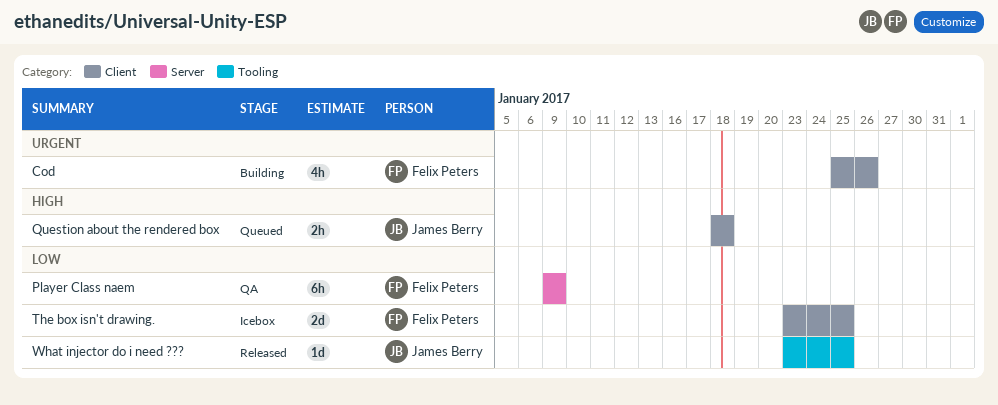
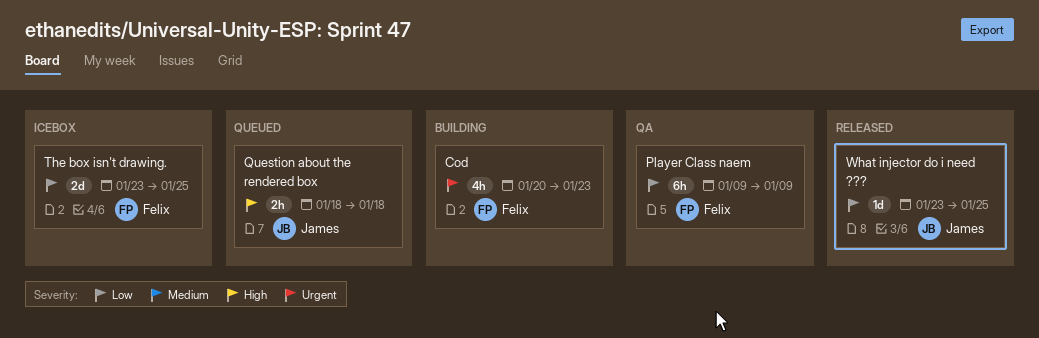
Cod, start: Jan 25 -> Jan 20
Cod, due: Jan 26 -> Jan 23

